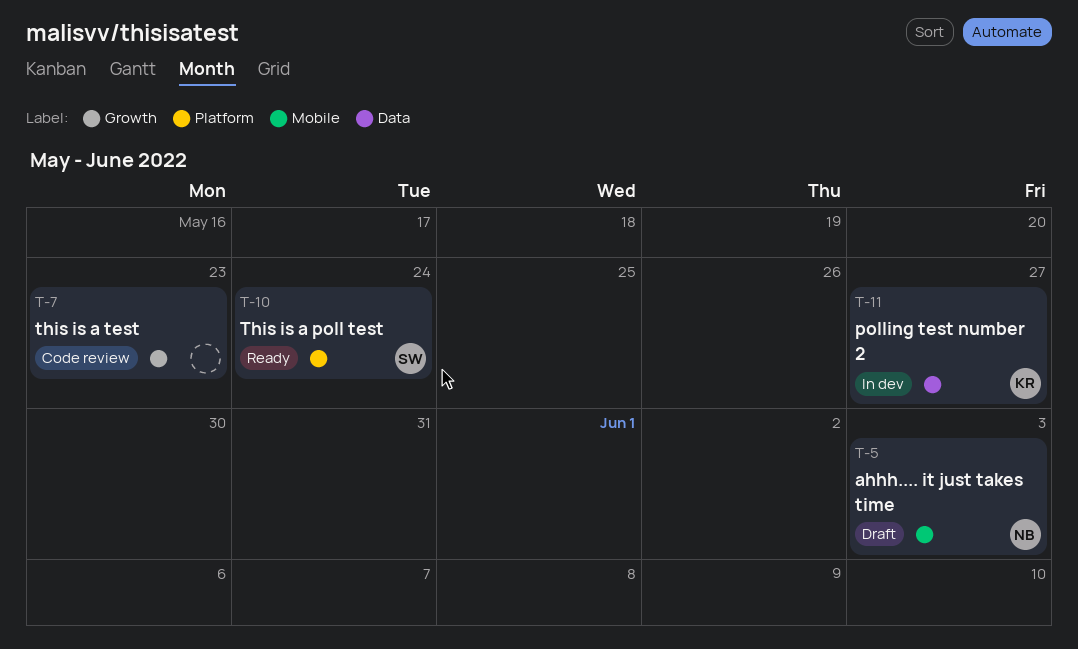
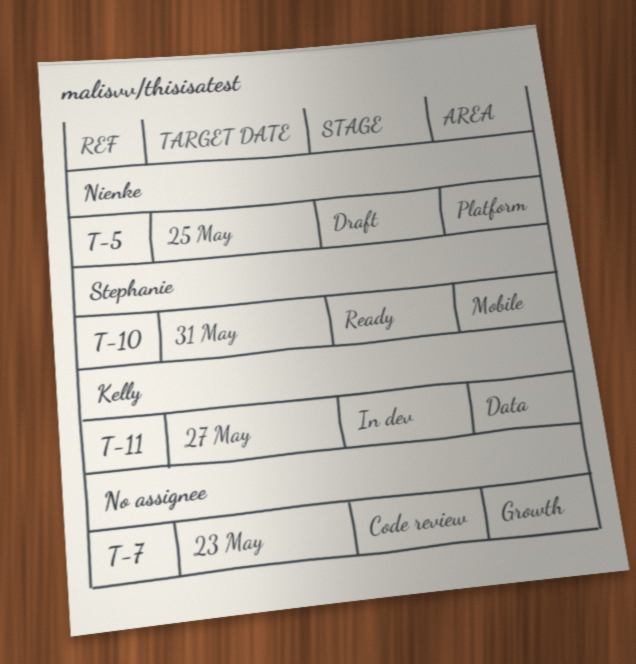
T-5, label: Mobile -> Platform
T-5, due: Jun 3 -> May 25
T-10, label: Platform -> Mobile
T-10, due: May 24 -> May 31

